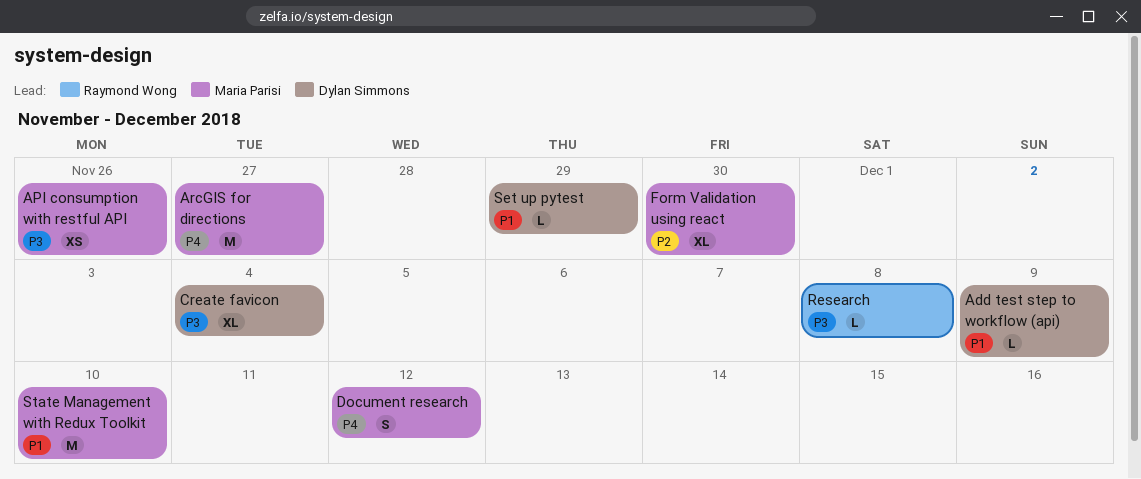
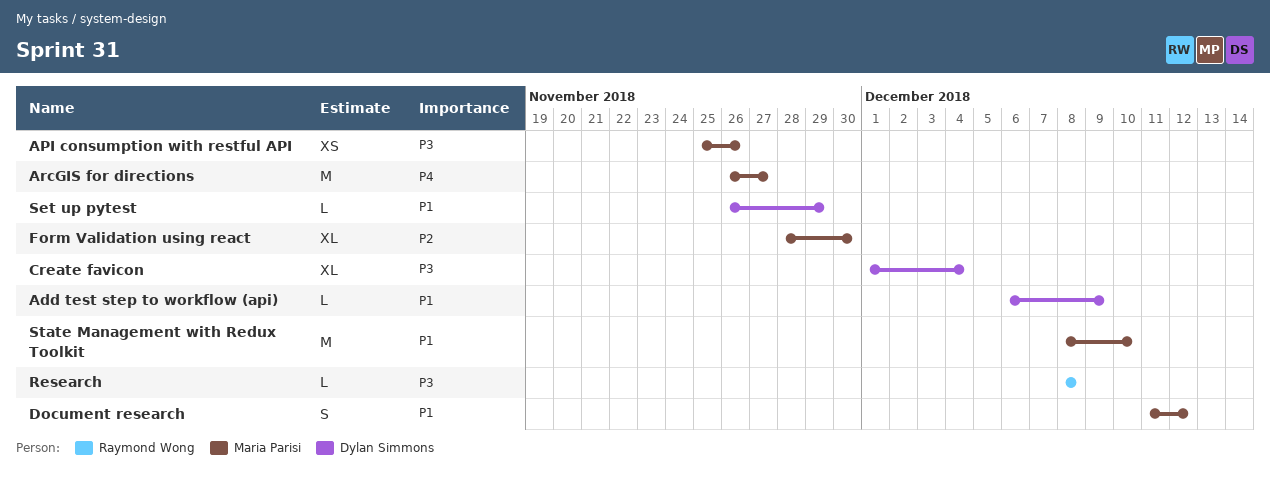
Document research, priority: P4 -> P1

